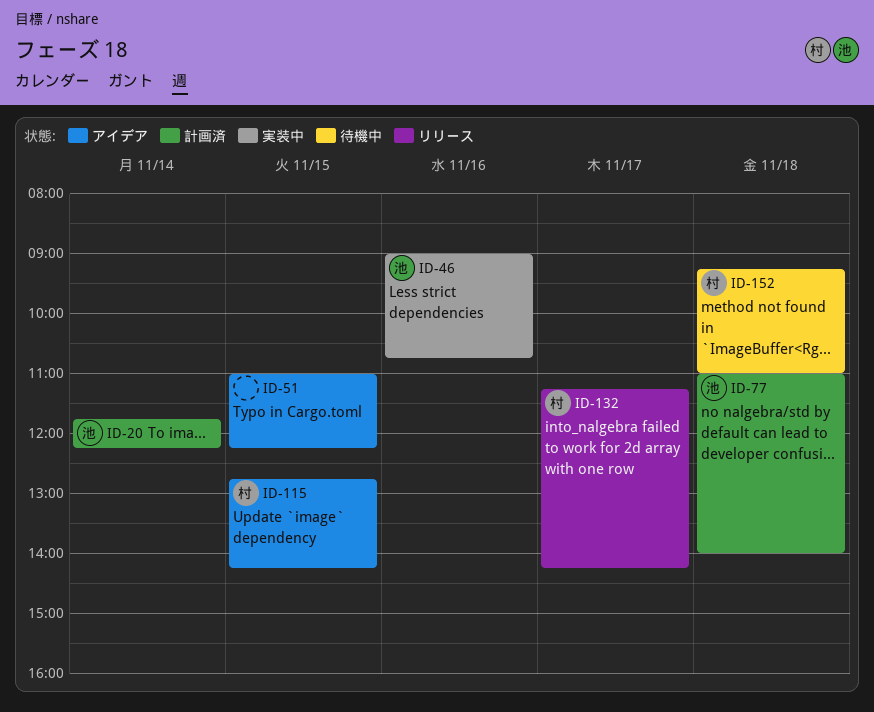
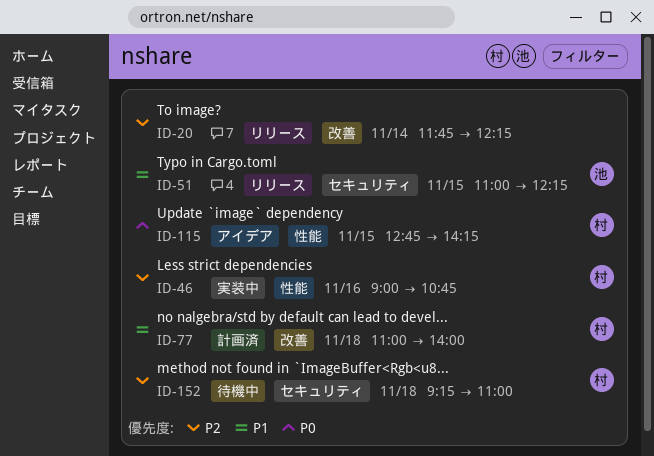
ID-20, status: 計画済 -> リリース
ID-20, owner: 池 -> none
ID-46, owner: 池 -> 村
ID-51, status: アイデア -> リリース
ID-51, owner: none -> 池
ID-77, owner: 池 -> 村
ID-132: present -> none

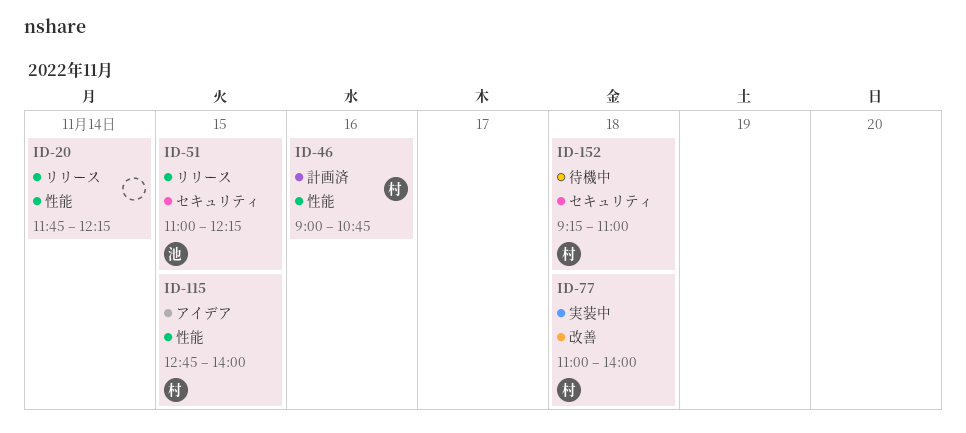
ID-20, label: 改善 -> 性能
ID-46, status: 実装中 -> 計画済
ID-77, status: 計画済 -> 実装中
ID-115, ends: 14:15 -> 14:00

